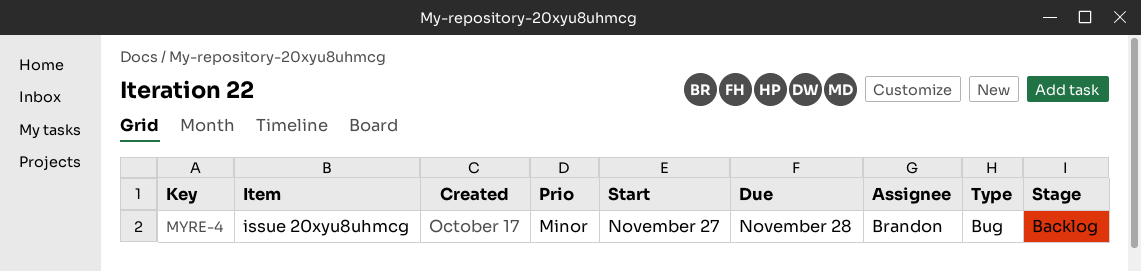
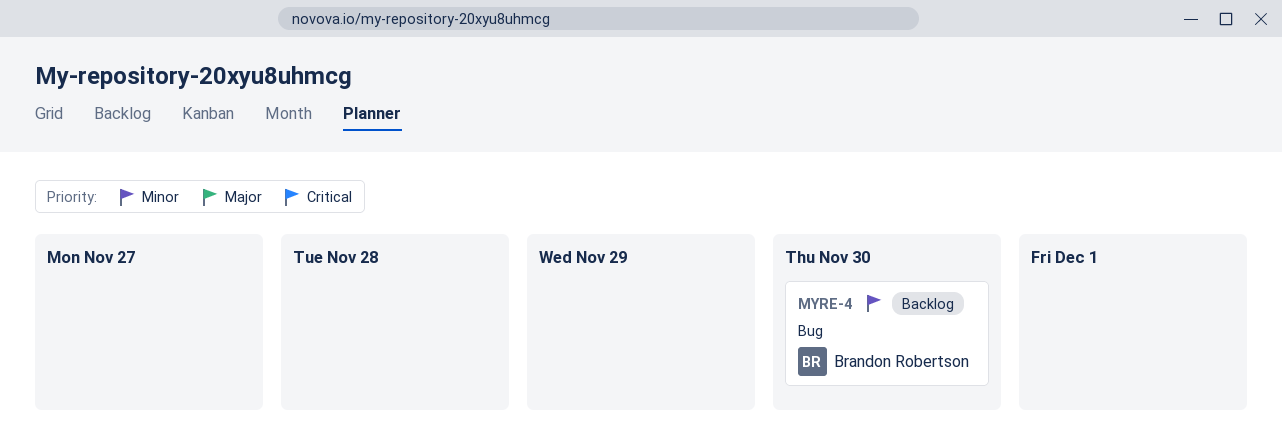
MYRE-4, due: Nov 28 -> Nov 30

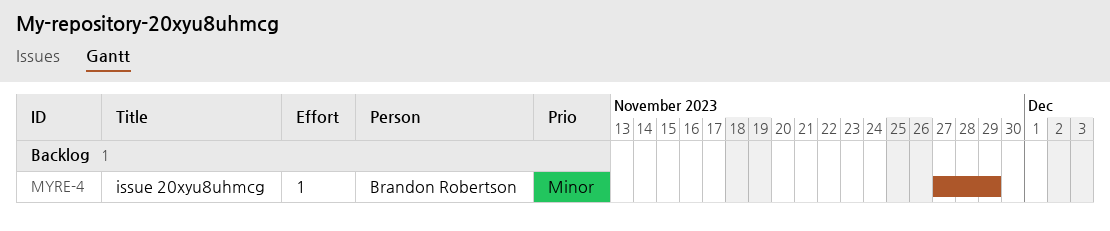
MYRE-4, due: Nov 30 -> Nov 29

